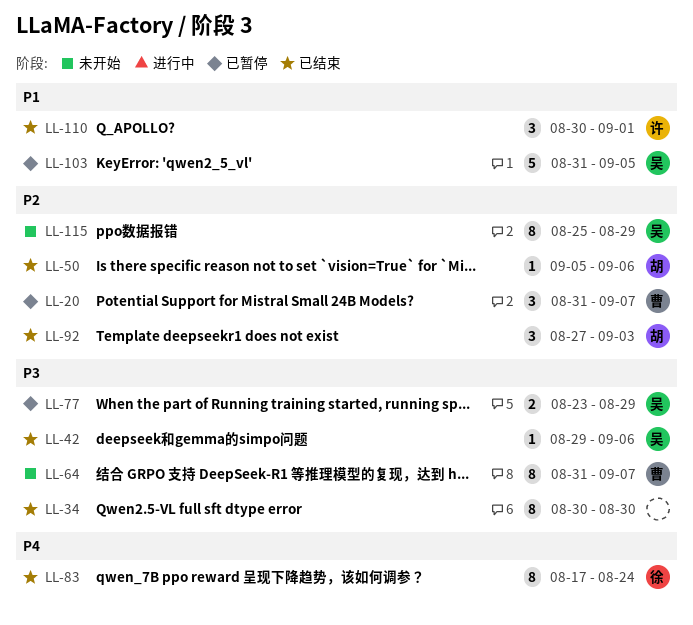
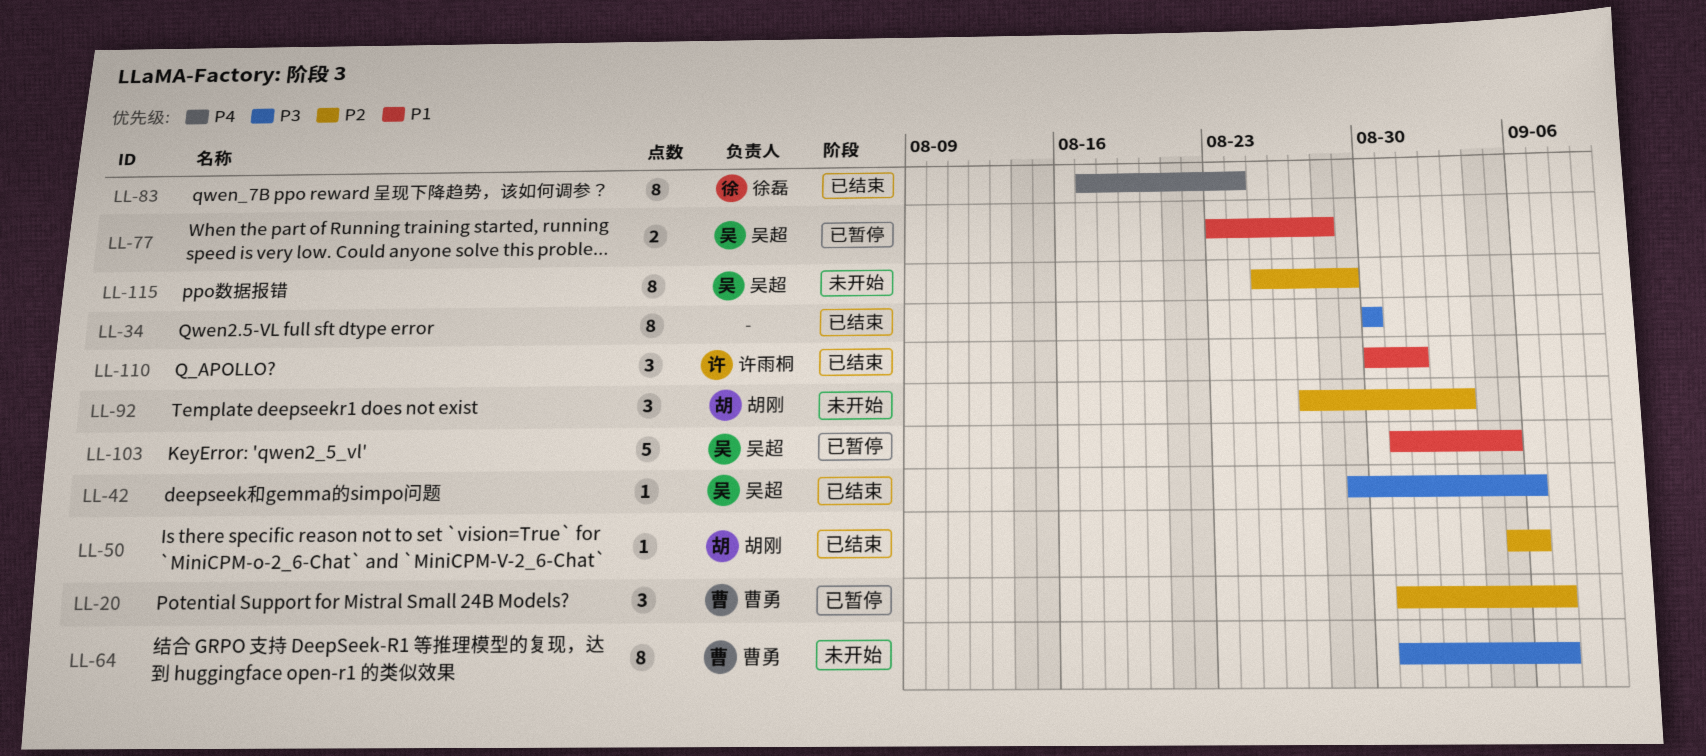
LL-77, priority: P3 -> P1
LL-77, due: Aug 29 -> Aug 28
LL-92, status: 已结束 -> 未开始

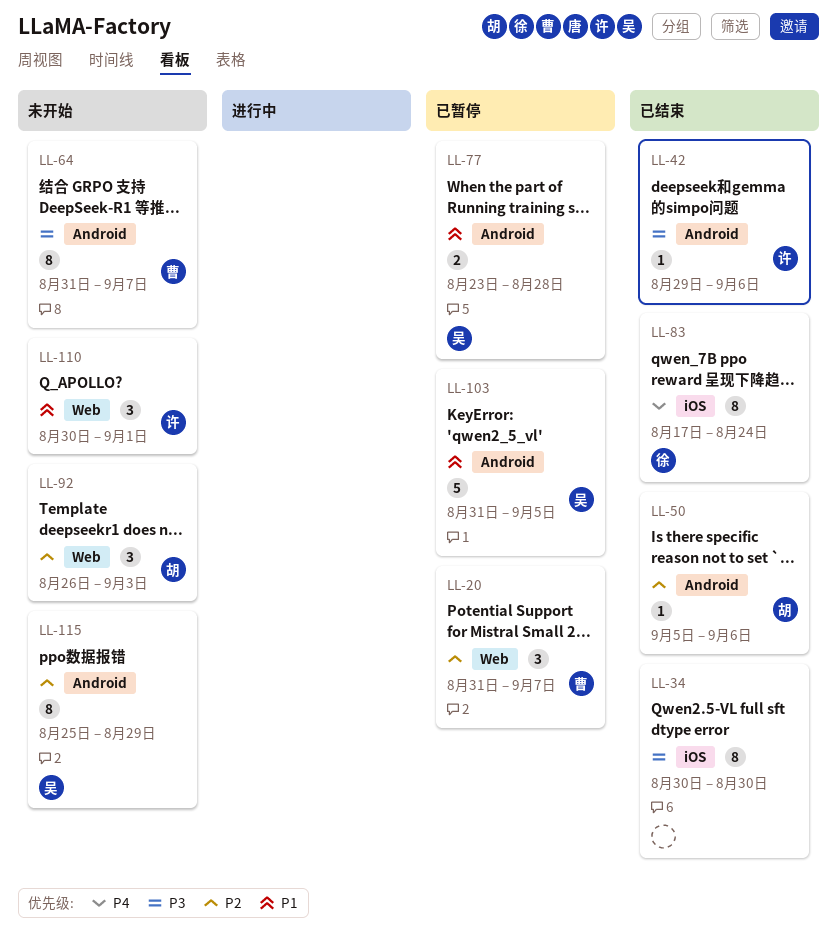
LL-42, owner: 吴超 -> 许雨桐
LL-92, start: Aug 27 -> Aug 26
LL-110, status: 已结束 -> 未开始

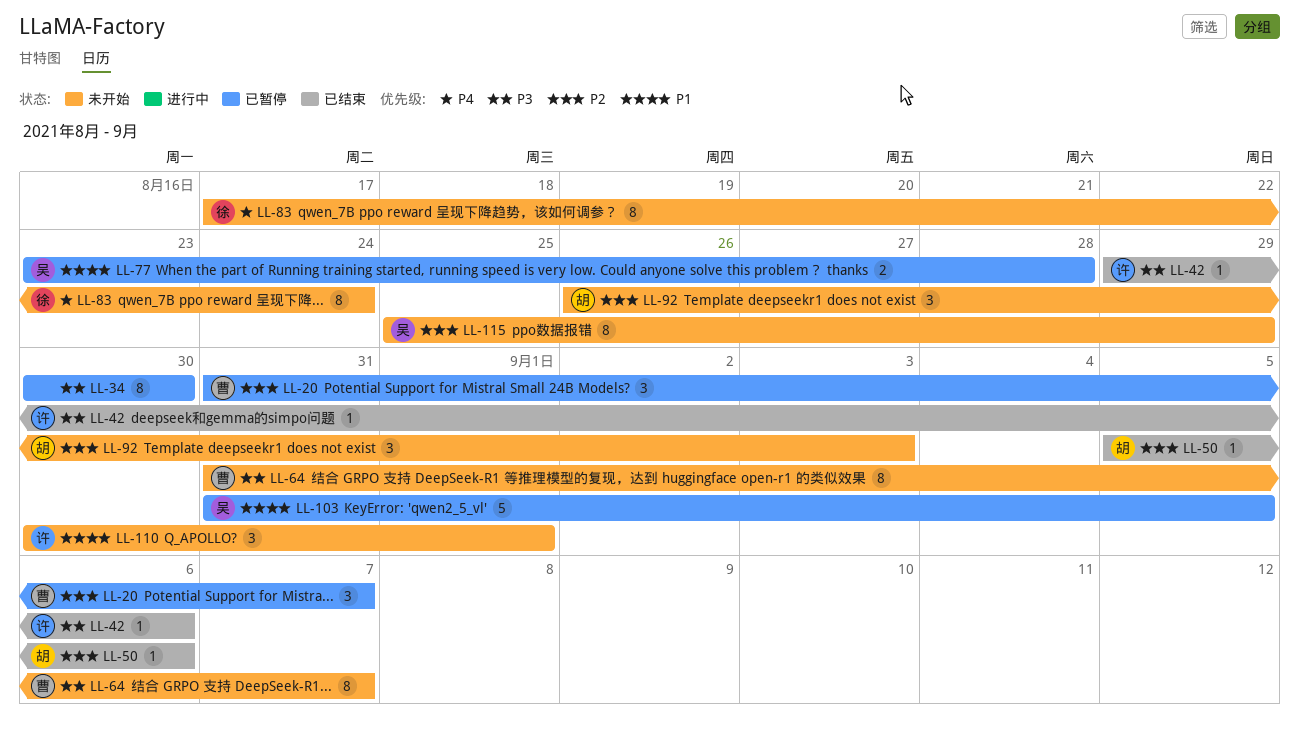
LL-34, status: 已结束 -> 已暂停
LL-83, status: 已结束 -> 未开始

